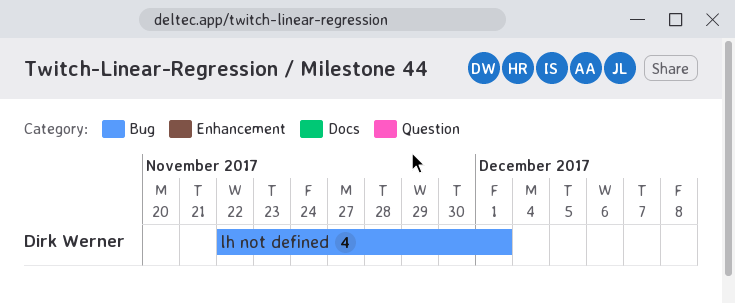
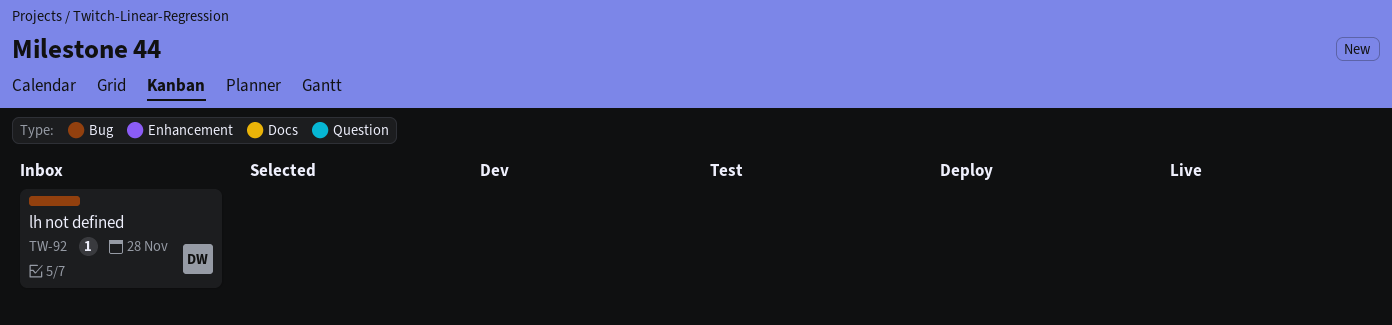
lh not defined, estimate: 4 -> 1
lh not defined, due: Dec 1 -> Nov 28

